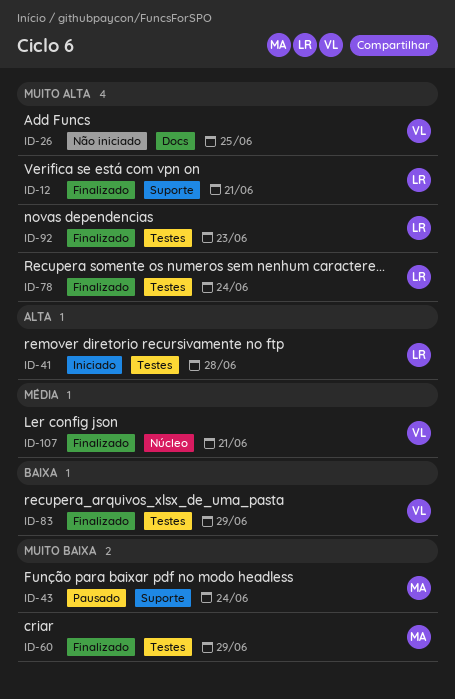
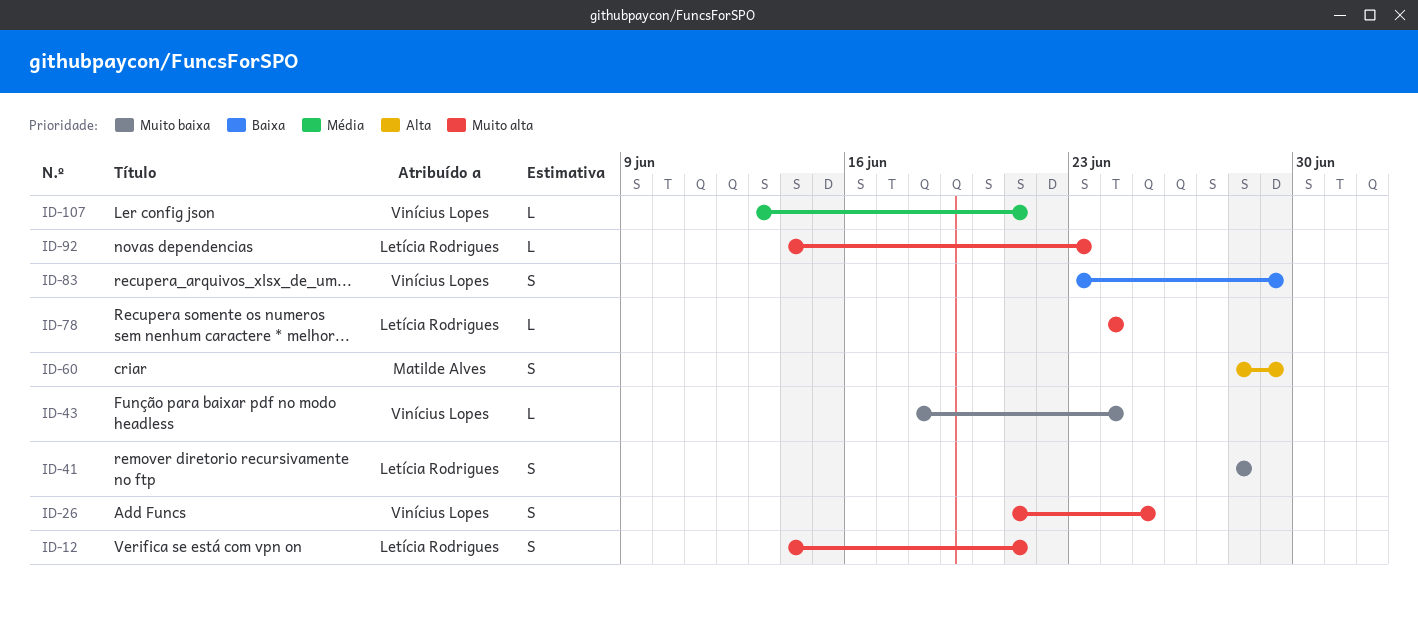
ID-41, priority: Alta -> Muito baixa
ID-43, owner: Matilde Alves -> Vinícius Lopes
ID-60, priority: Muito baixa -> Alta

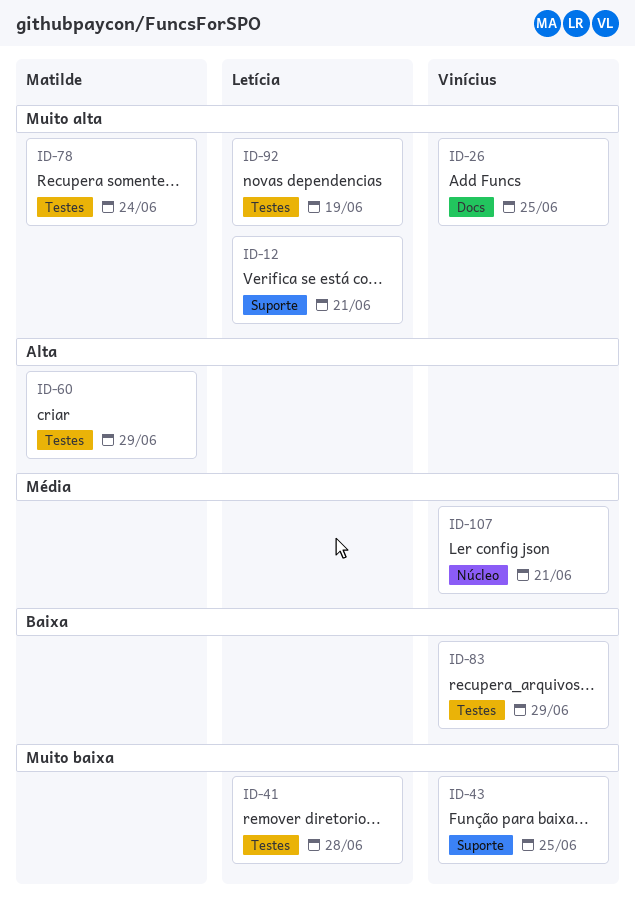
ID-43, due: Jun 24 -> Jun 25
ID-78, owner: Letícia Rodrigues -> Matilde Alves
ID-92, due: Jun 23 -> Jun 19

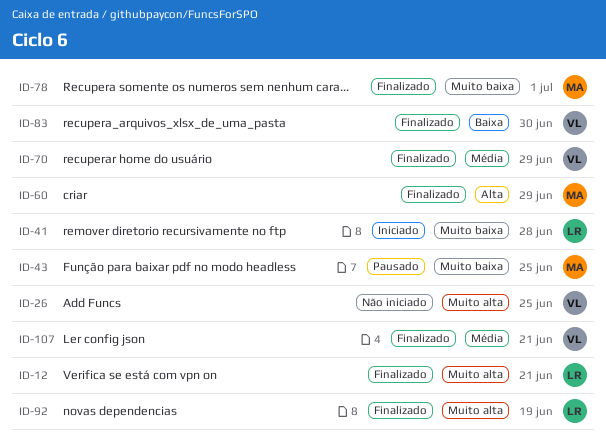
ID-43, owner: Vinícius -> Matilde
ID-70: none -> present
ID-78, priority: Muito alta -> Muito baixa
ID-78, due: Jun 24 -> Jul 1
ID-83, due: Jun 29 -> Jun 30

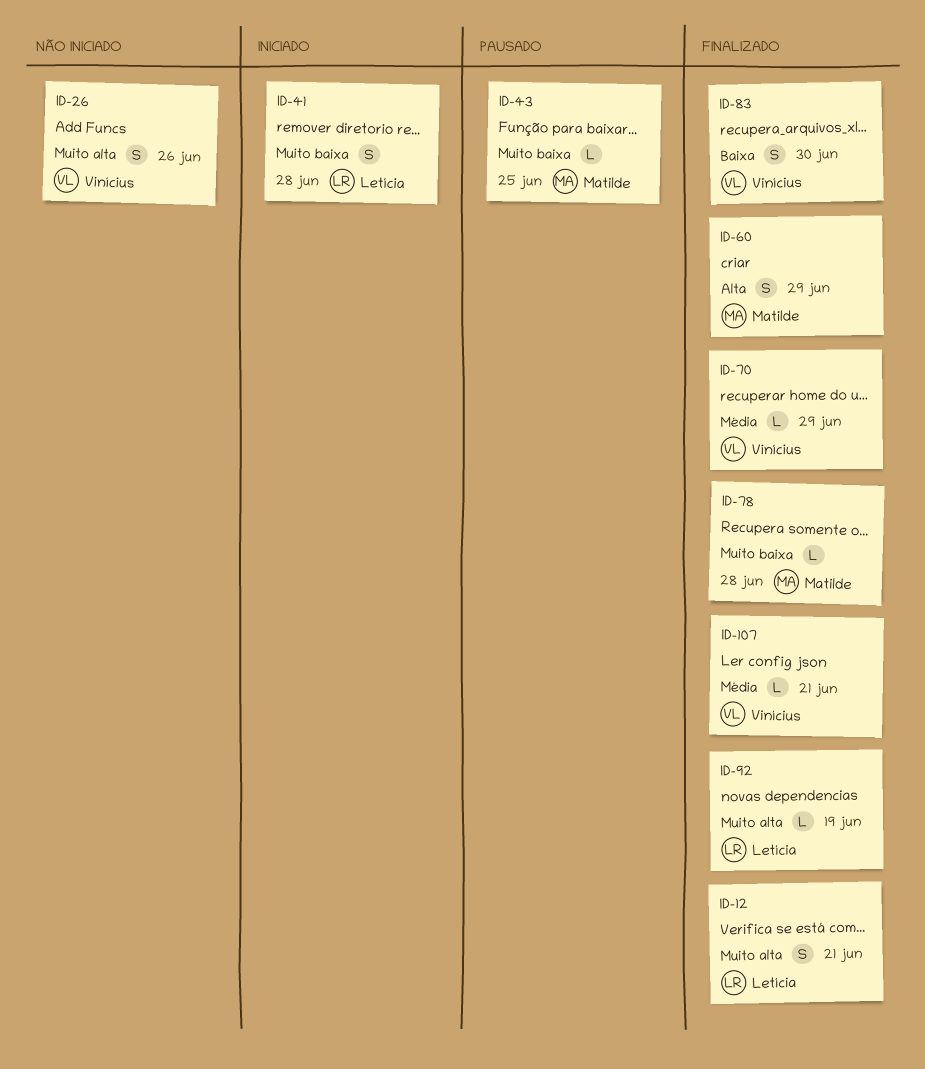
ID-26, due: Jun 25 -> Jun 26
ID-78, due: Jul 1 -> Jun 28

